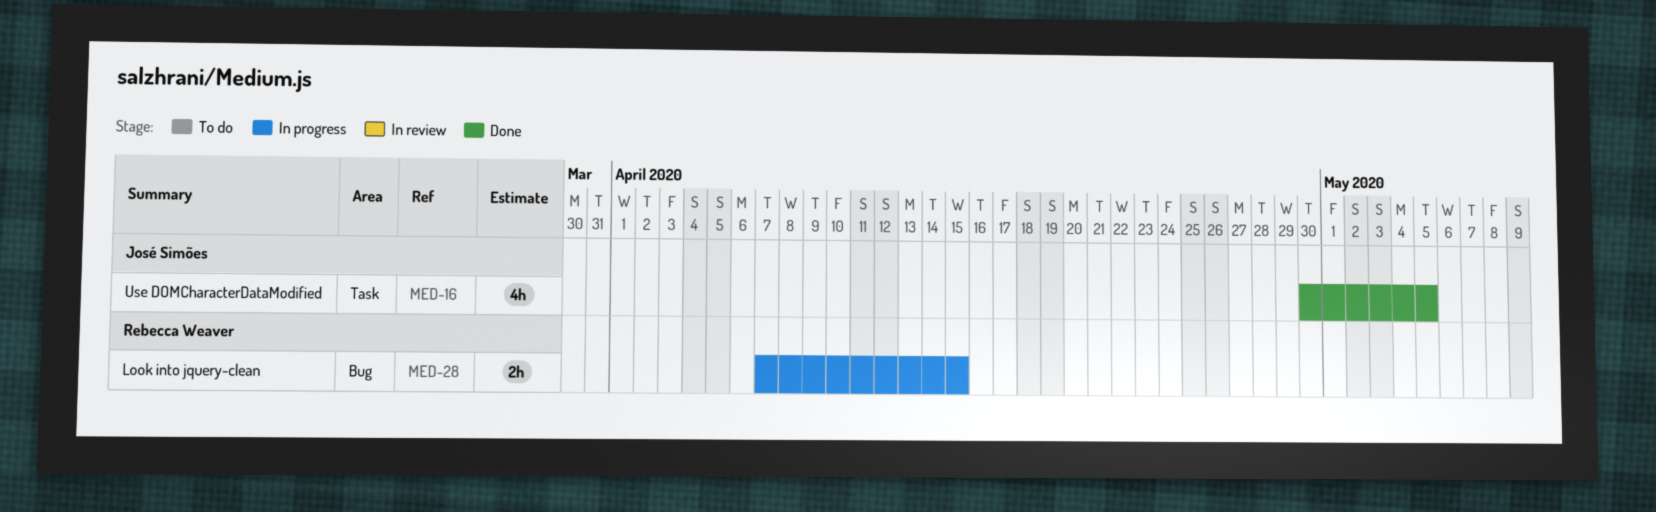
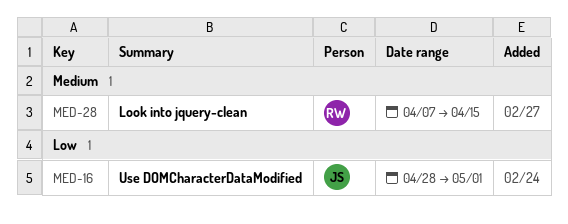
MED-16, start: Apr 30 -> Apr 28
MED-16, due: May 5 -> May 1

